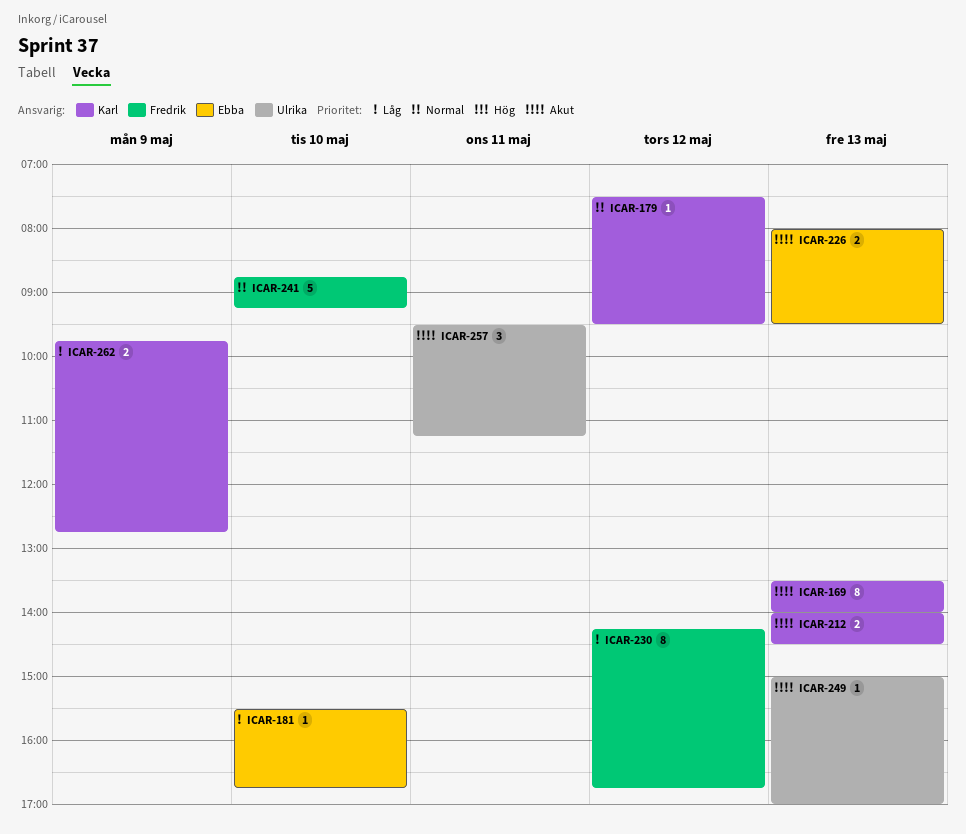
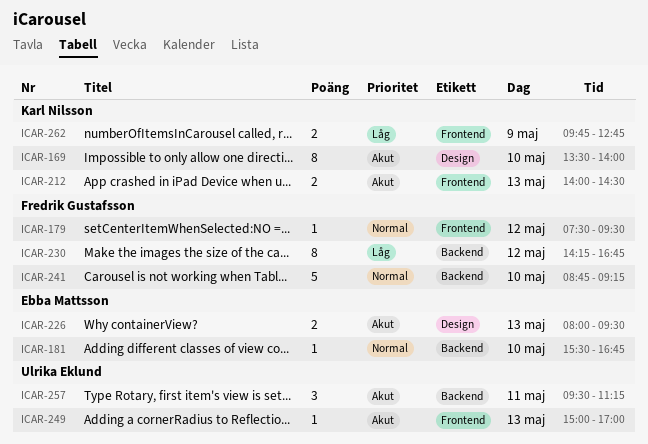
ICAR-169, day: May 13 -> May 10
ICAR-179, owner: Karl Nilsson -> Fredrik Gustafsson
ICAR-181, priority: Låg -> Normal

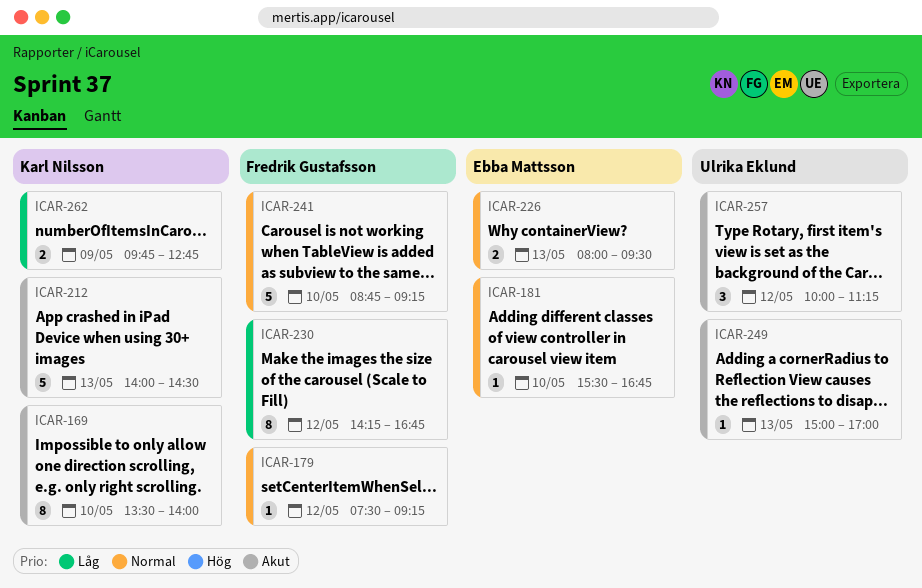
ICAR-179, ends: 09:30 -> 09:15
ICAR-212, estimate: 2 -> 5
ICAR-226, priority: Akut -> Normal
ICAR-257, day: May 11 -> May 12
ICAR-257, begins: 09:30 -> 10:00

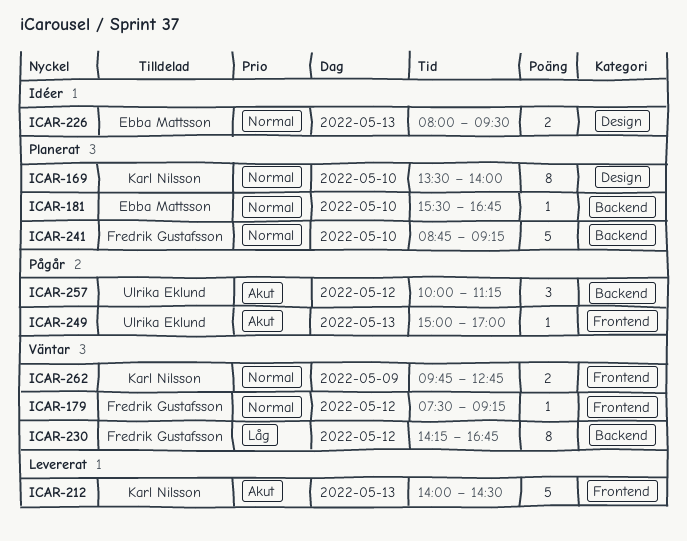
ICAR-169, priority: Akut -> Normal
ICAR-262, priority: Låg -> Normal

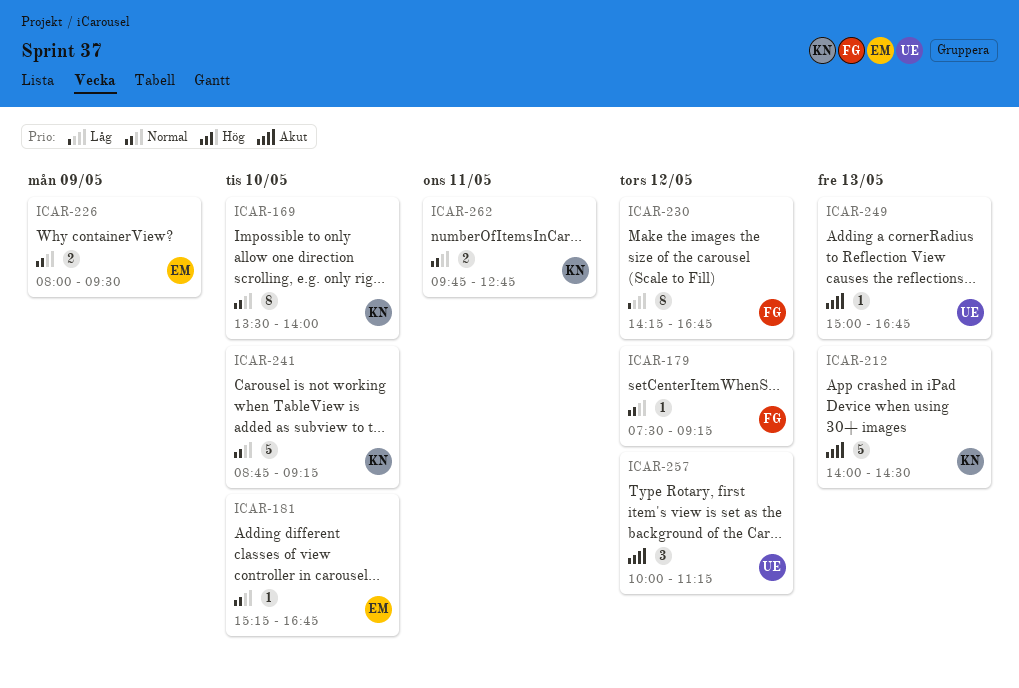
ICAR-181, begins: 15:30 -> 15:15
ICAR-226, day: May 13 -> May 9
ICAR-241, owner: Fredrik Gustafsson -> Karl Nilsson
ICAR-249, ends: 17:00 -> 16:45
ICAR-262, day: May 9 -> May 11

